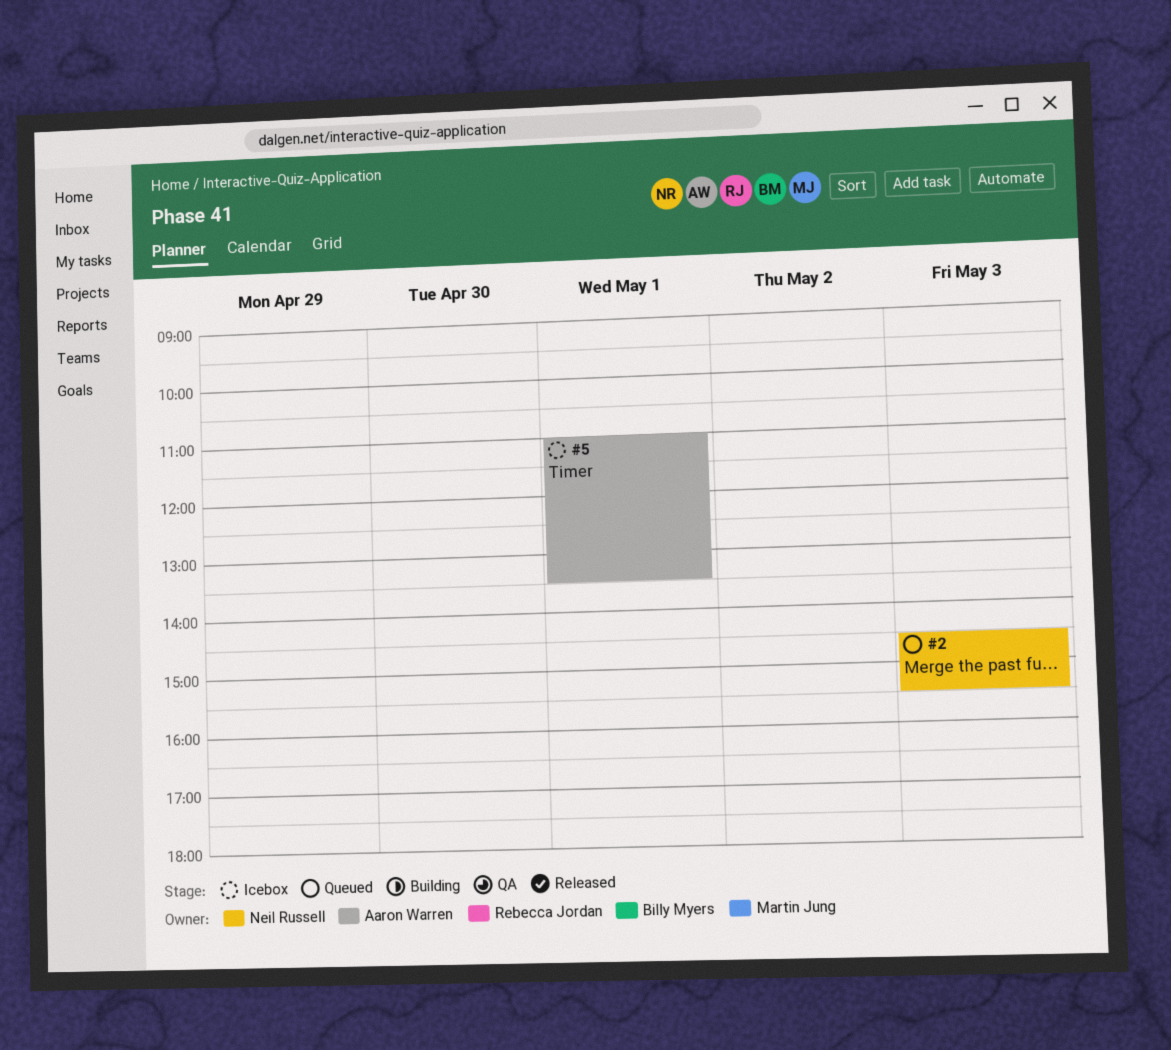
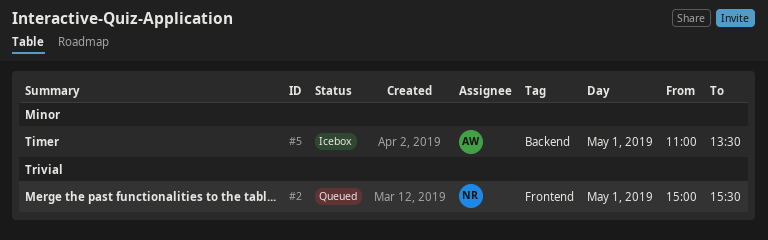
#2, day: May 3 -> May 1
#2, begins: 14:30 -> 15:00

